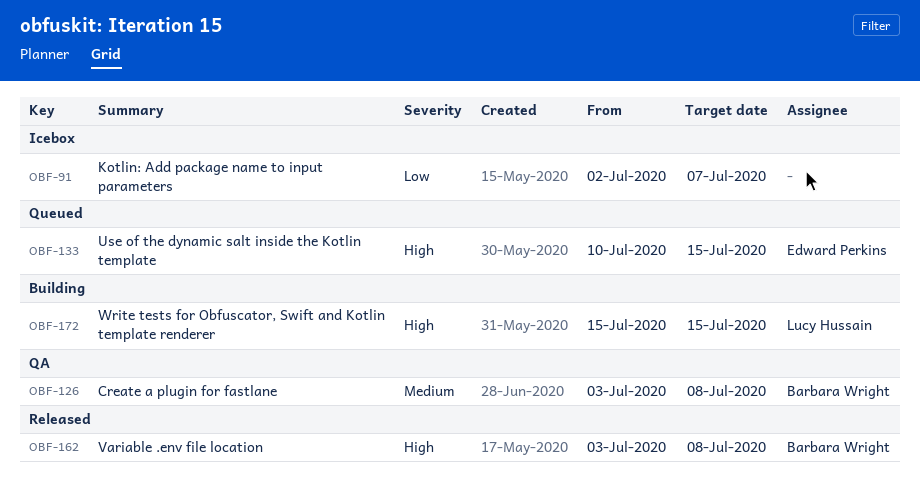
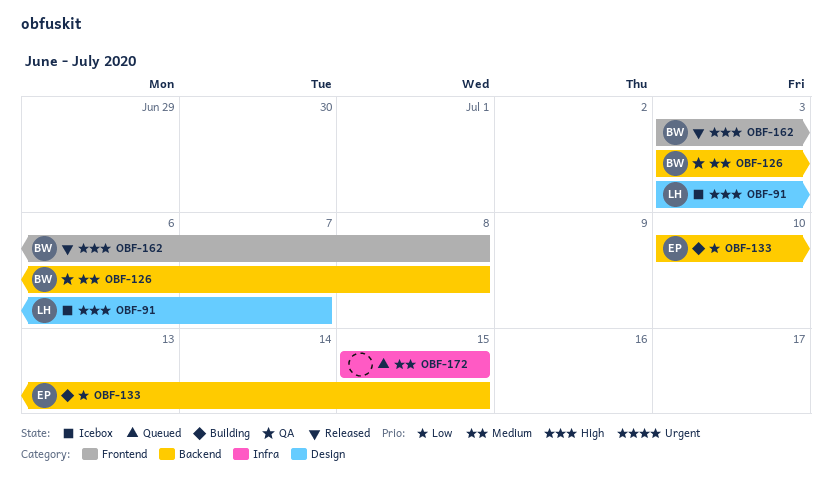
OBF-91, owner: none -> Lucy Hussain
OBF-91, priority: Low -> High
OBF-91, start: Jul 2 -> Jul 3
OBF-133, status: Queued -> Building
OBF-133, priority: High -> Low
OBF-172, status: Building -> Queued
OBF-172, owner: Lucy Hussain -> none
OBF-172, priority: High -> Medium

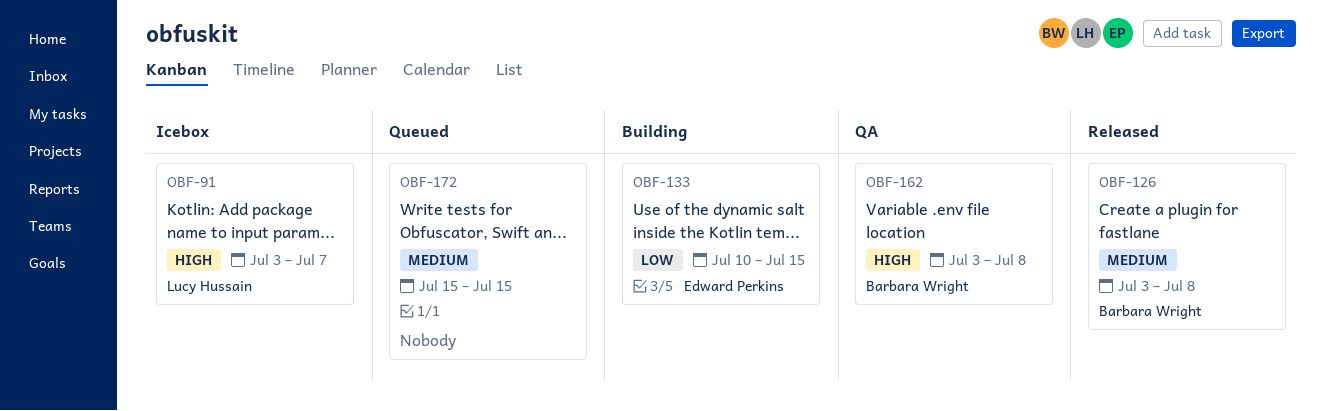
OBF-126, status: QA -> Released
OBF-162, status: Released -> QA

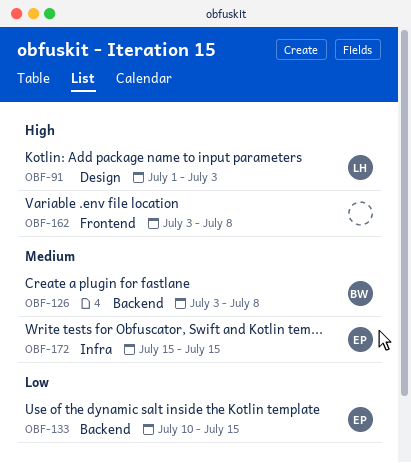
OBF-91, start: Jul 3 -> Jul 1
OBF-91, due: Jul 7 -> Jul 3
OBF-162, owner: Barbara Wright -> none
OBF-172, owner: none -> Edward Perkins

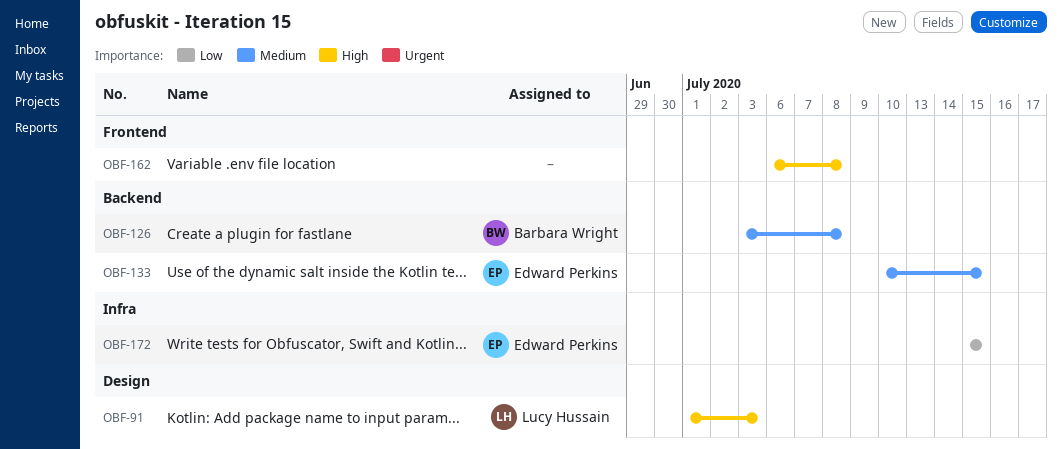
OBF-133, priority: Low -> Medium
OBF-162, start: Jul 3 -> Jul 6
OBF-172, priority: Medium -> Low

